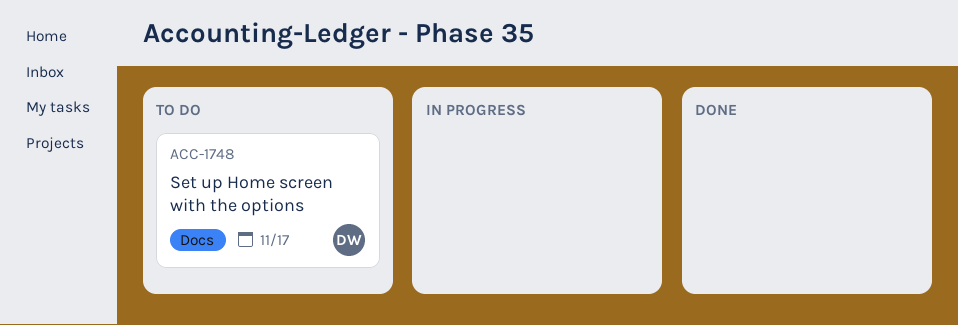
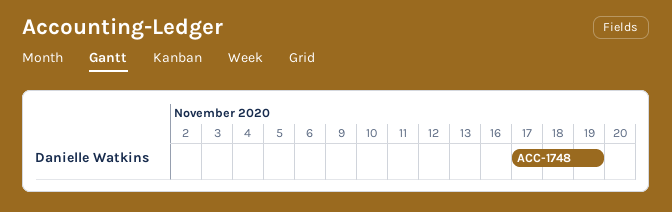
ACC-1748, due: Nov 17 -> Nov 19

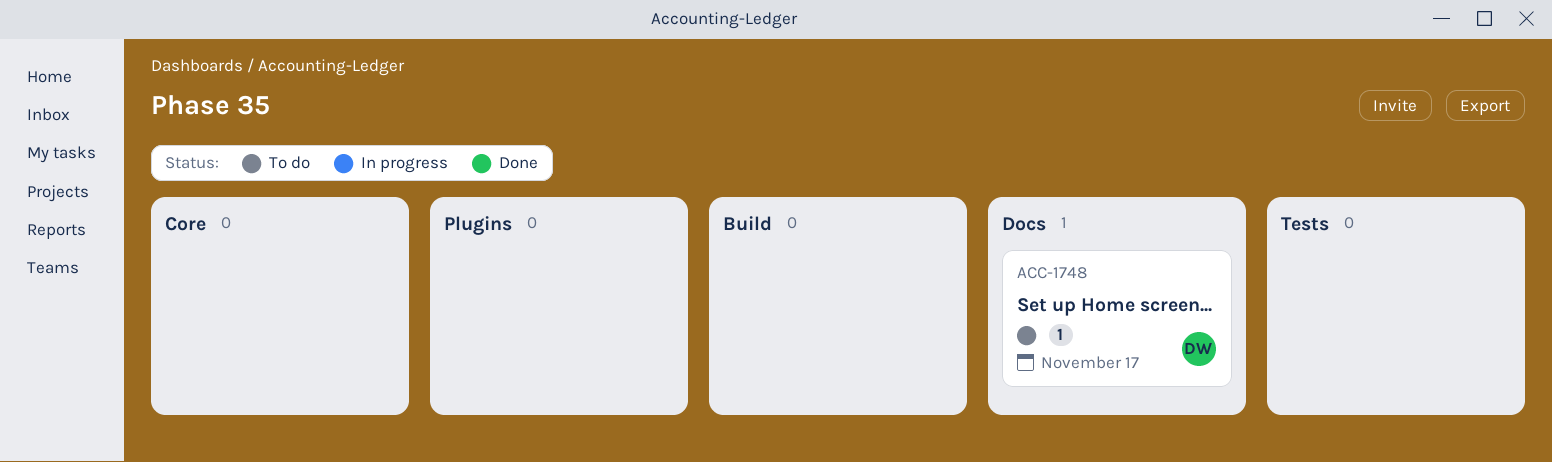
ACC-1748, due: Nov 19 -> Nov 17

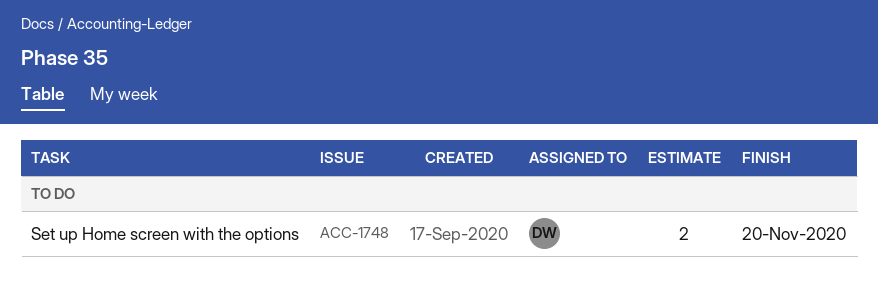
ACC-1748, estimate: 1 -> 2
ACC-1748, due: Nov 17 -> Nov 20

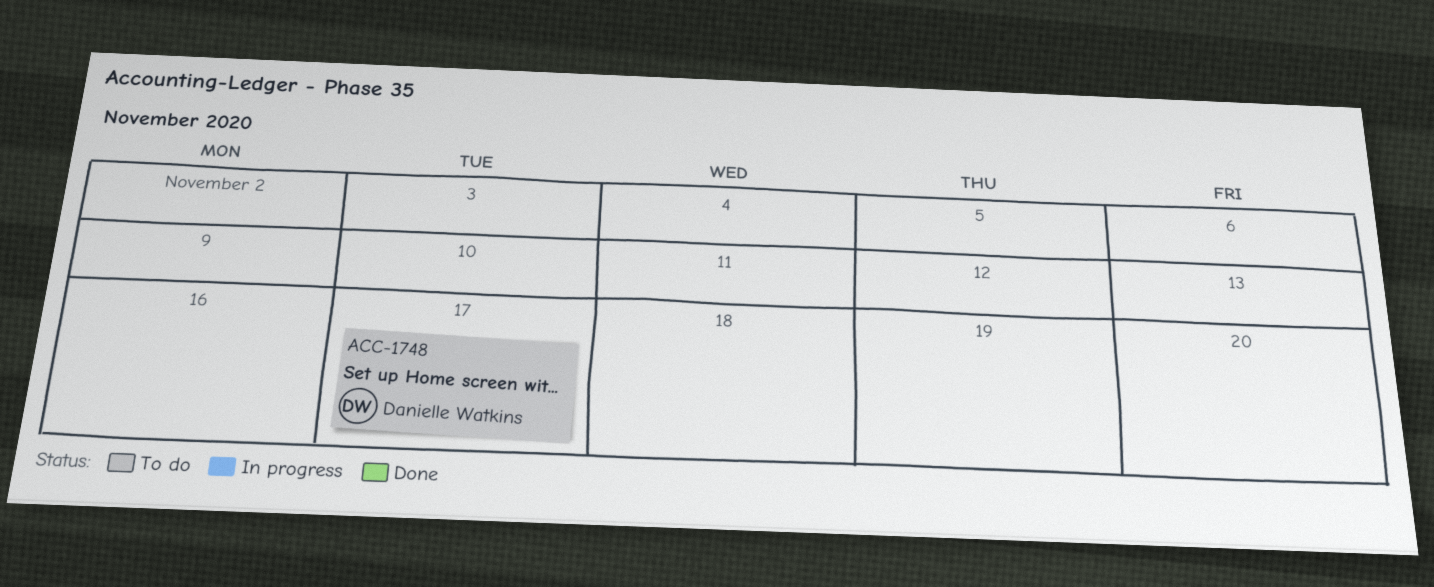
ACC-1748, due: Nov 20 -> Nov 17

